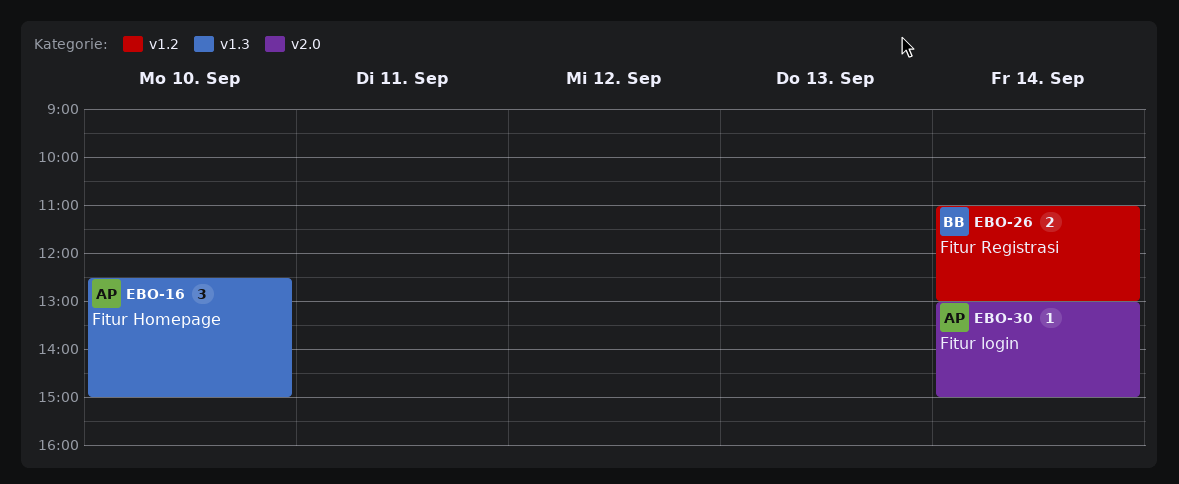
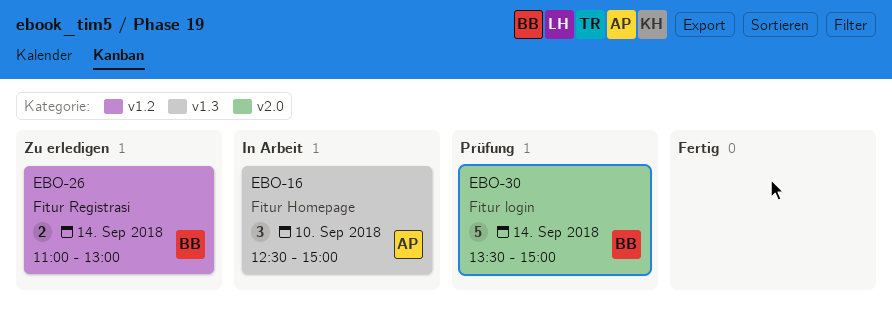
EBO-30, owner: AP -> BB
EBO-30, estimate: 1 -> 5
EBO-30, begins: 13:00 -> 13:30

